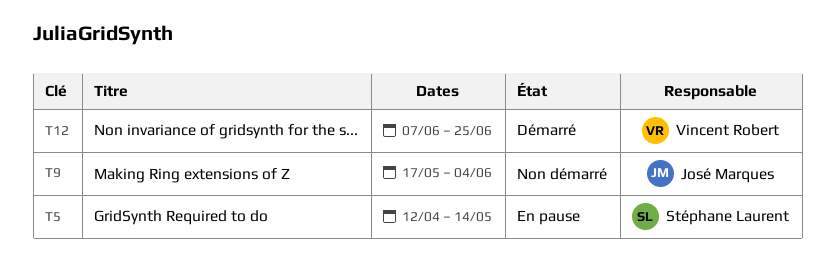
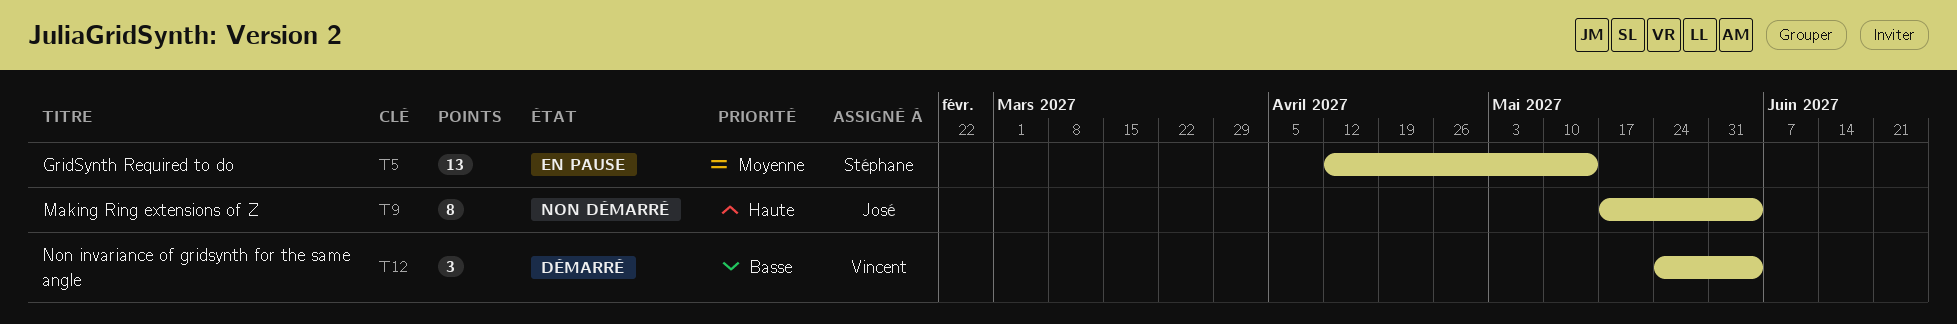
T12, start: Jun 7 -> May 24
T12, due: Jun 25 -> Jun 4

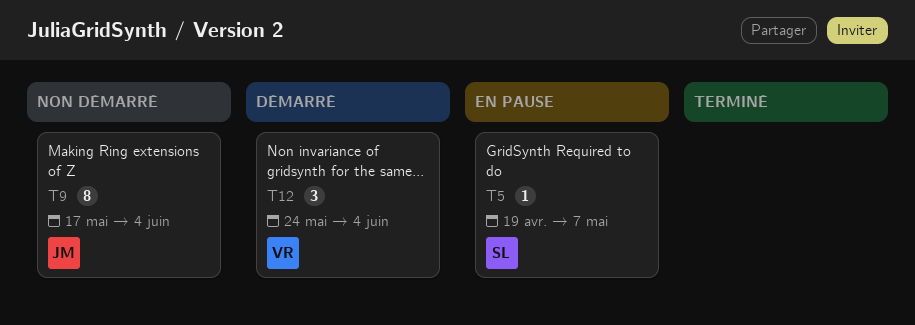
T5, estimate: 13 -> 1
T5, start: Apr 12 -> Apr 19
T5, due: May 14 -> May 7

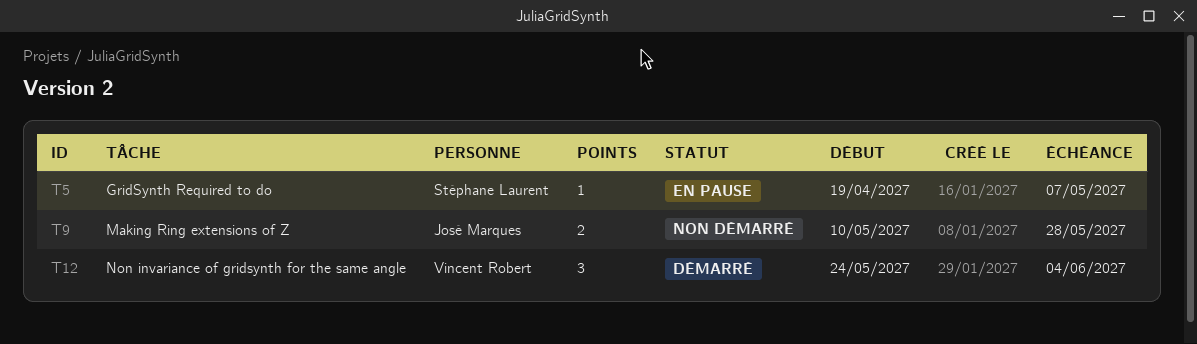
T9, estimate: 8 -> 2
T9, start: May 17 -> May 10
T9, due: Jun 4 -> May 28

